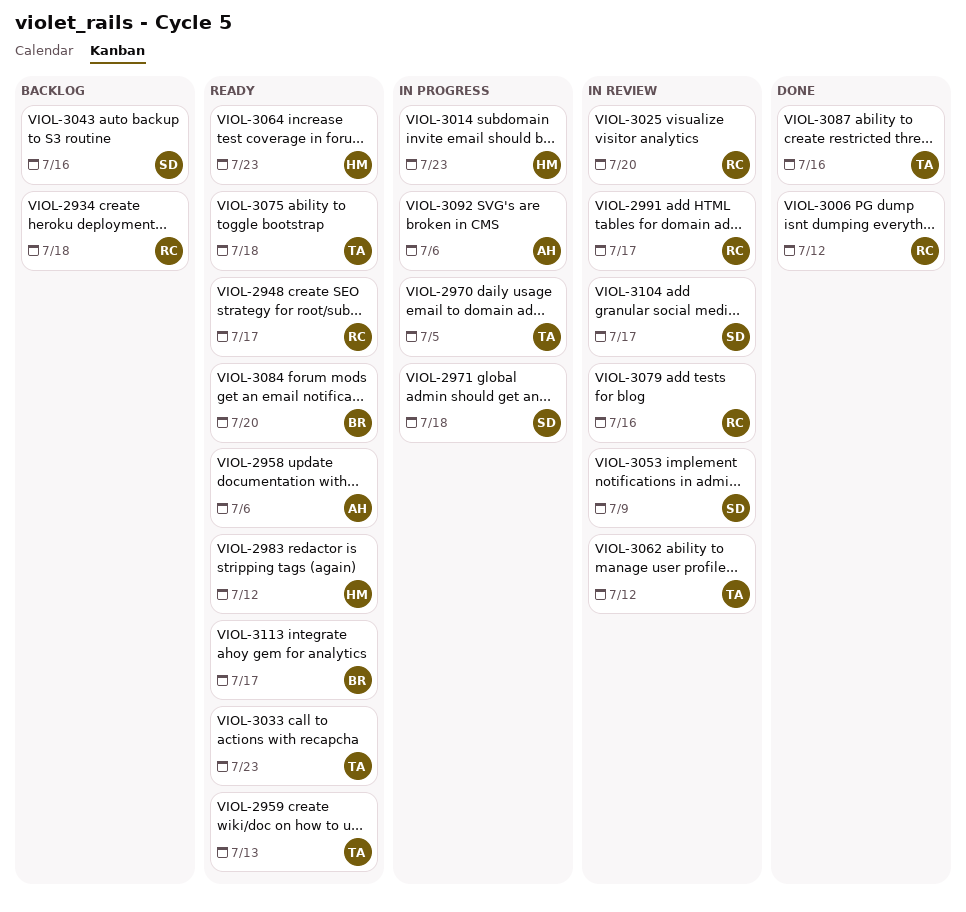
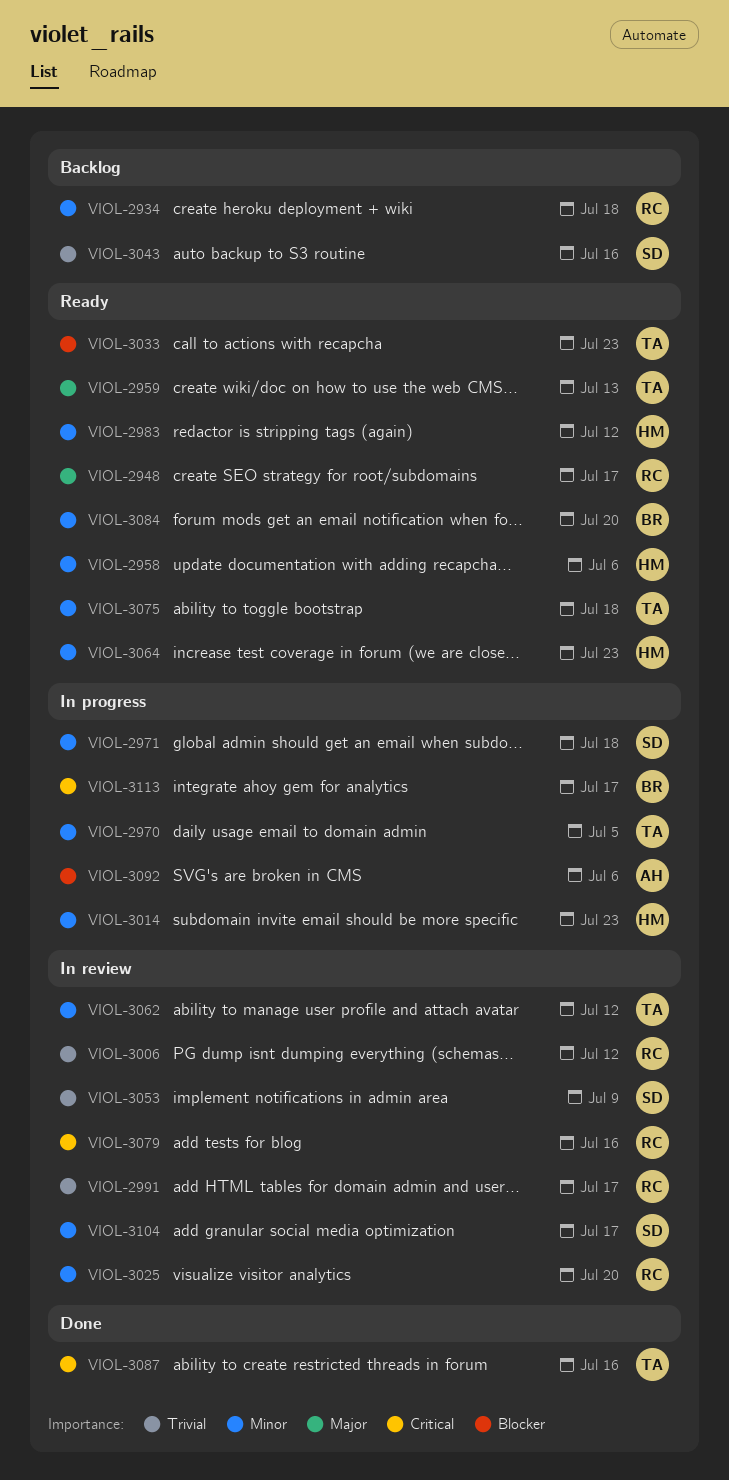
VIOL-2958, owner: AH -> HM
VIOL-3006, status: Done -> In review
VIOL-3113, status: Ready -> In progress

